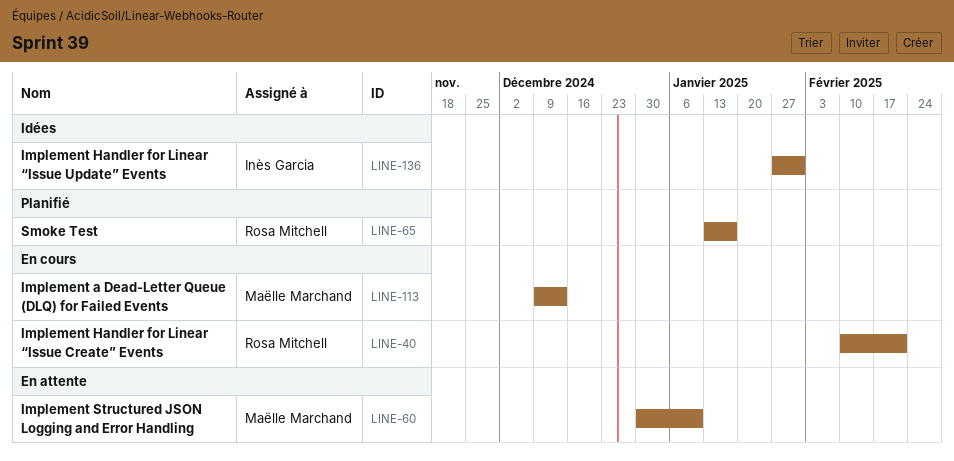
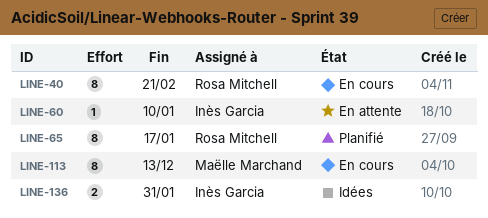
LINE-60, owner: Maëlle Marchand -> Inès Garcia

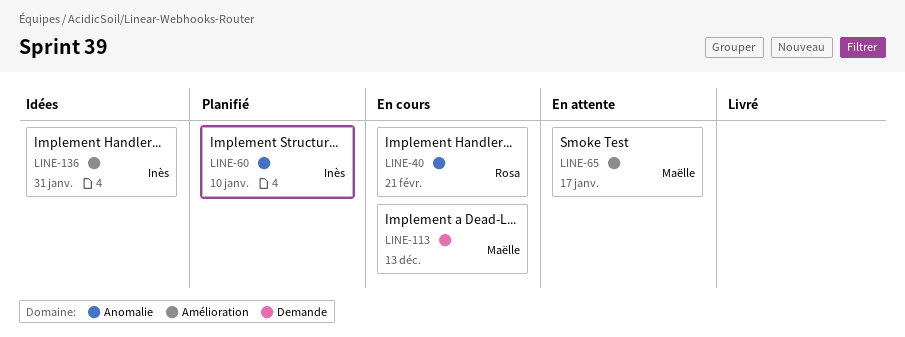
LINE-60, status: En attente -> Planifié
LINE-65, status: Planifié -> En attente
LINE-65, owner: Rosa Mitchell -> Maëlle Marchand

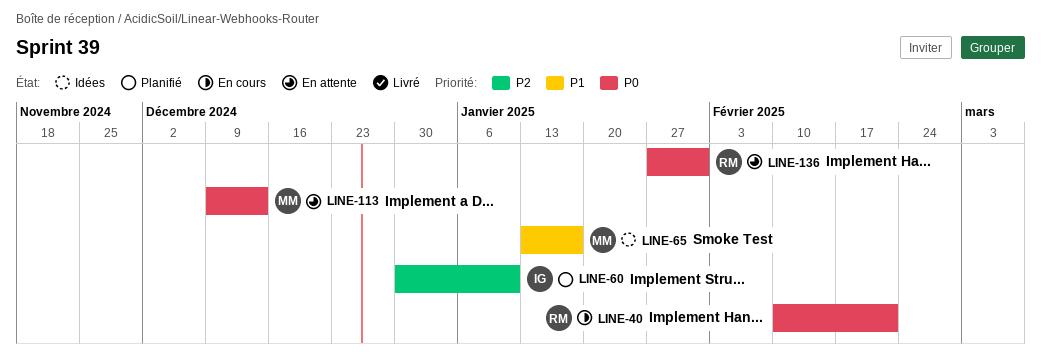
LINE-65, status: En attente -> Idées
LINE-113, status: En cours -> En attente
LINE-136, status: Idées -> En attente
LINE-136, owner: Inès -> Rosa

